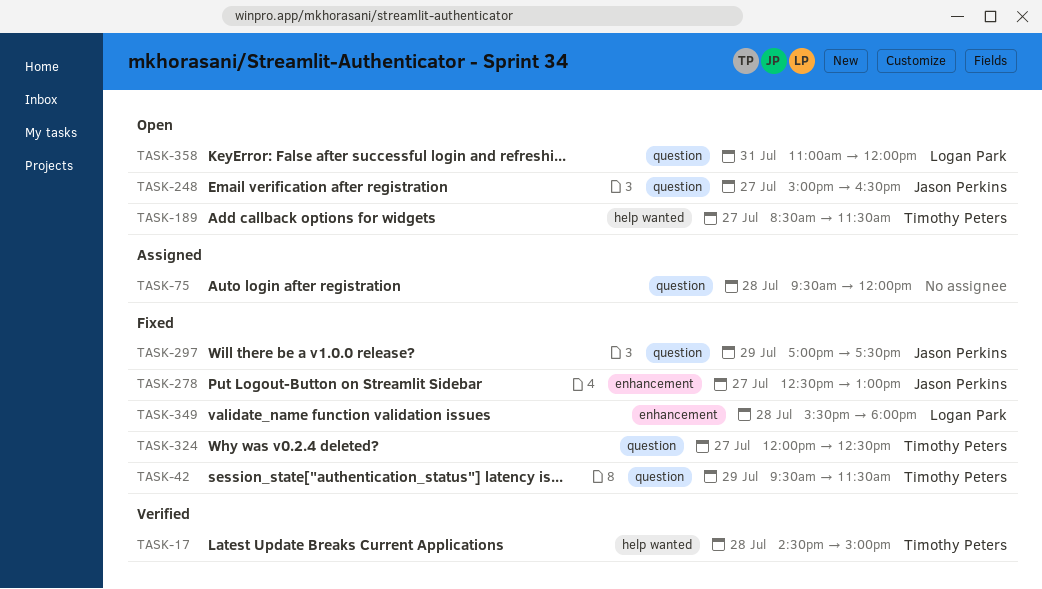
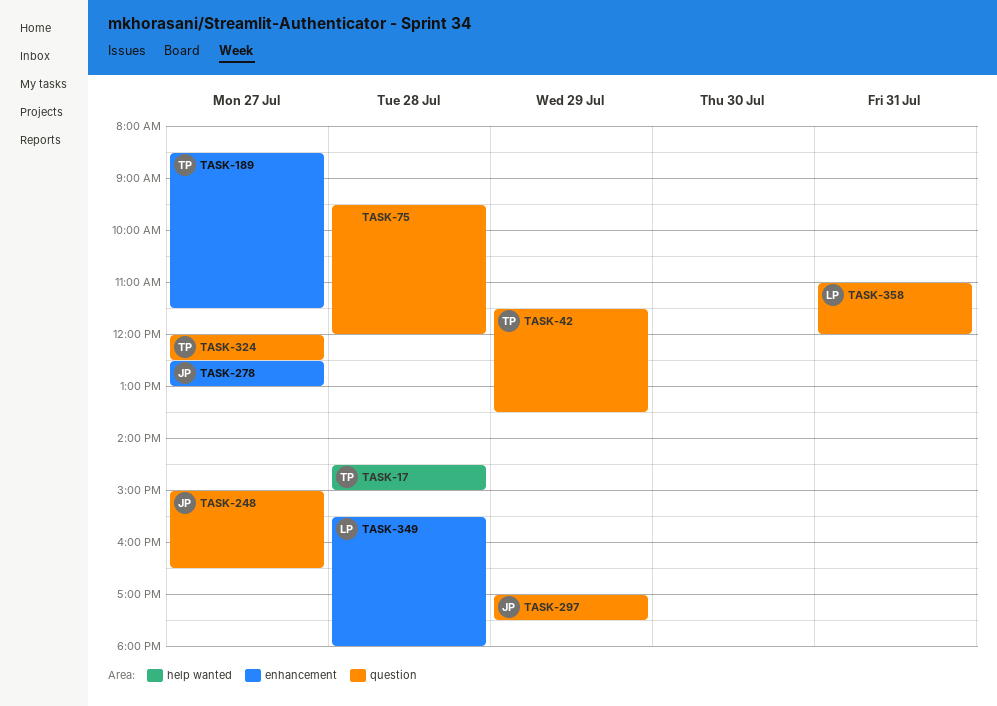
TASK-42, begins: 09:30 -> 11:30
TASK-42, ends: 11:30 -> 13:30
TASK-189, label: help wanted -> enhancement

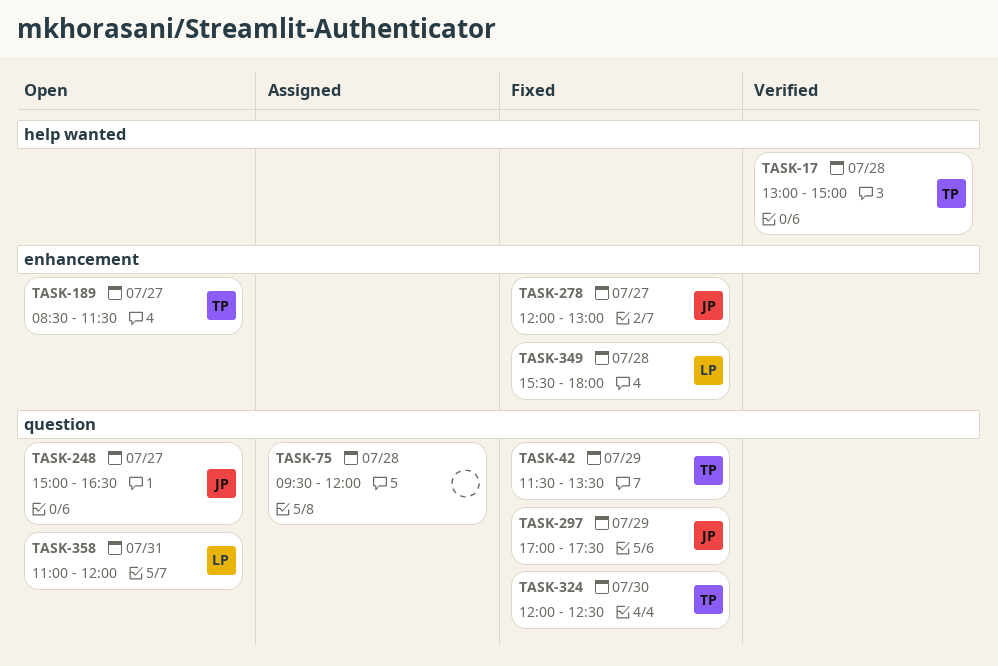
TASK-17, begins: 14:30 -> 13:00
TASK-278, begins: 12:30 -> 12:00
TASK-324, day: Jul 27 -> Jul 30

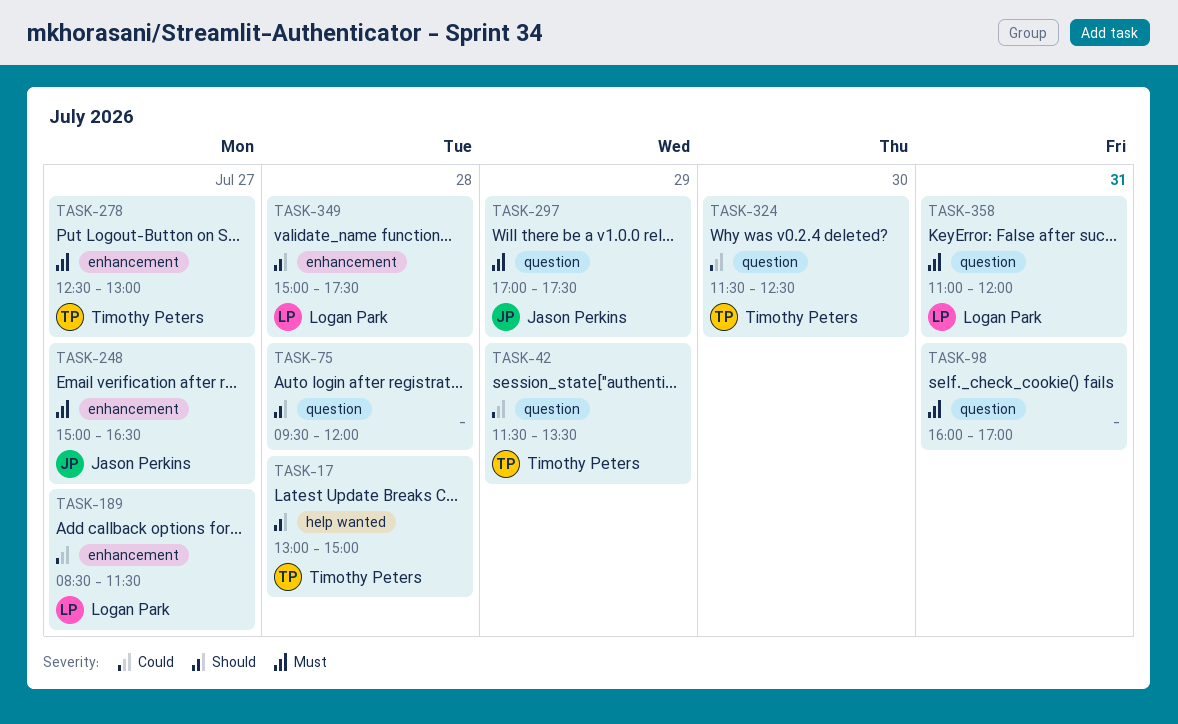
TASK-98: none -> present
TASK-189, owner: Timothy Peters -> Logan Park
TASK-248, label: question -> enhancement
TASK-278, owner: Jason Perkins -> Timothy Peters
TASK-278, begins: 12:00 -> 12:30
TASK-324, begins: 12:00 -> 11:30
TASK-349, begins: 15:30 -> 15:00
TASK-349, ends: 18:00 -> 17:30

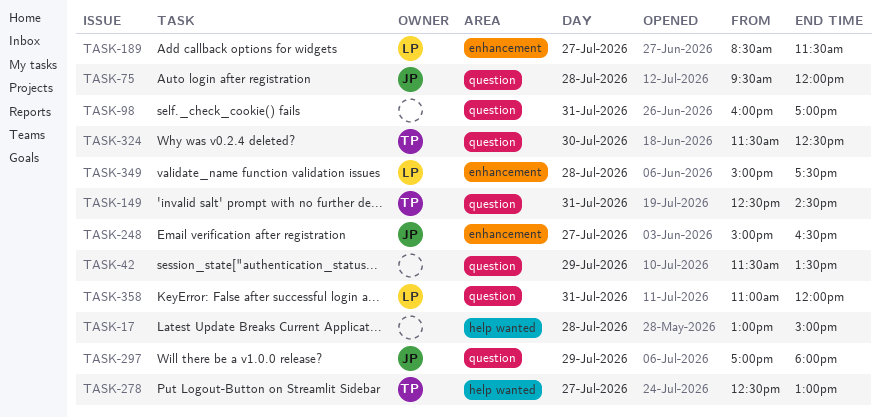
TASK-17, owner: Timothy Peters -> none
TASK-42, owner: Timothy Peters -> none
TASK-75, owner: none -> Jason Perkins
TASK-149: none -> present
TASK-278, label: enhancement -> help wanted
TASK-297, ends: 17:30 -> 18:00

